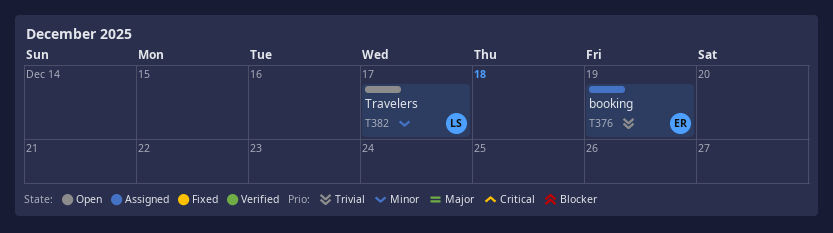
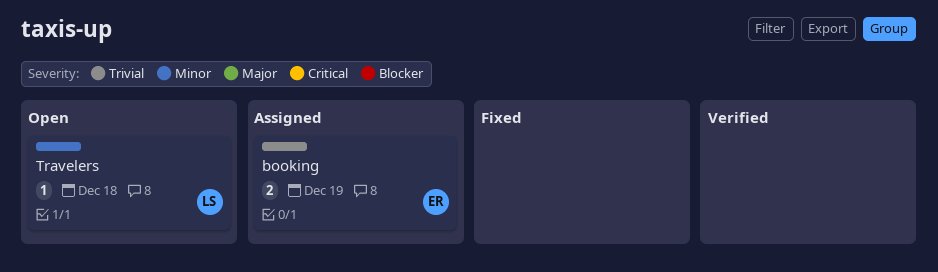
Travelers, due: Dec 17 -> Dec 18

